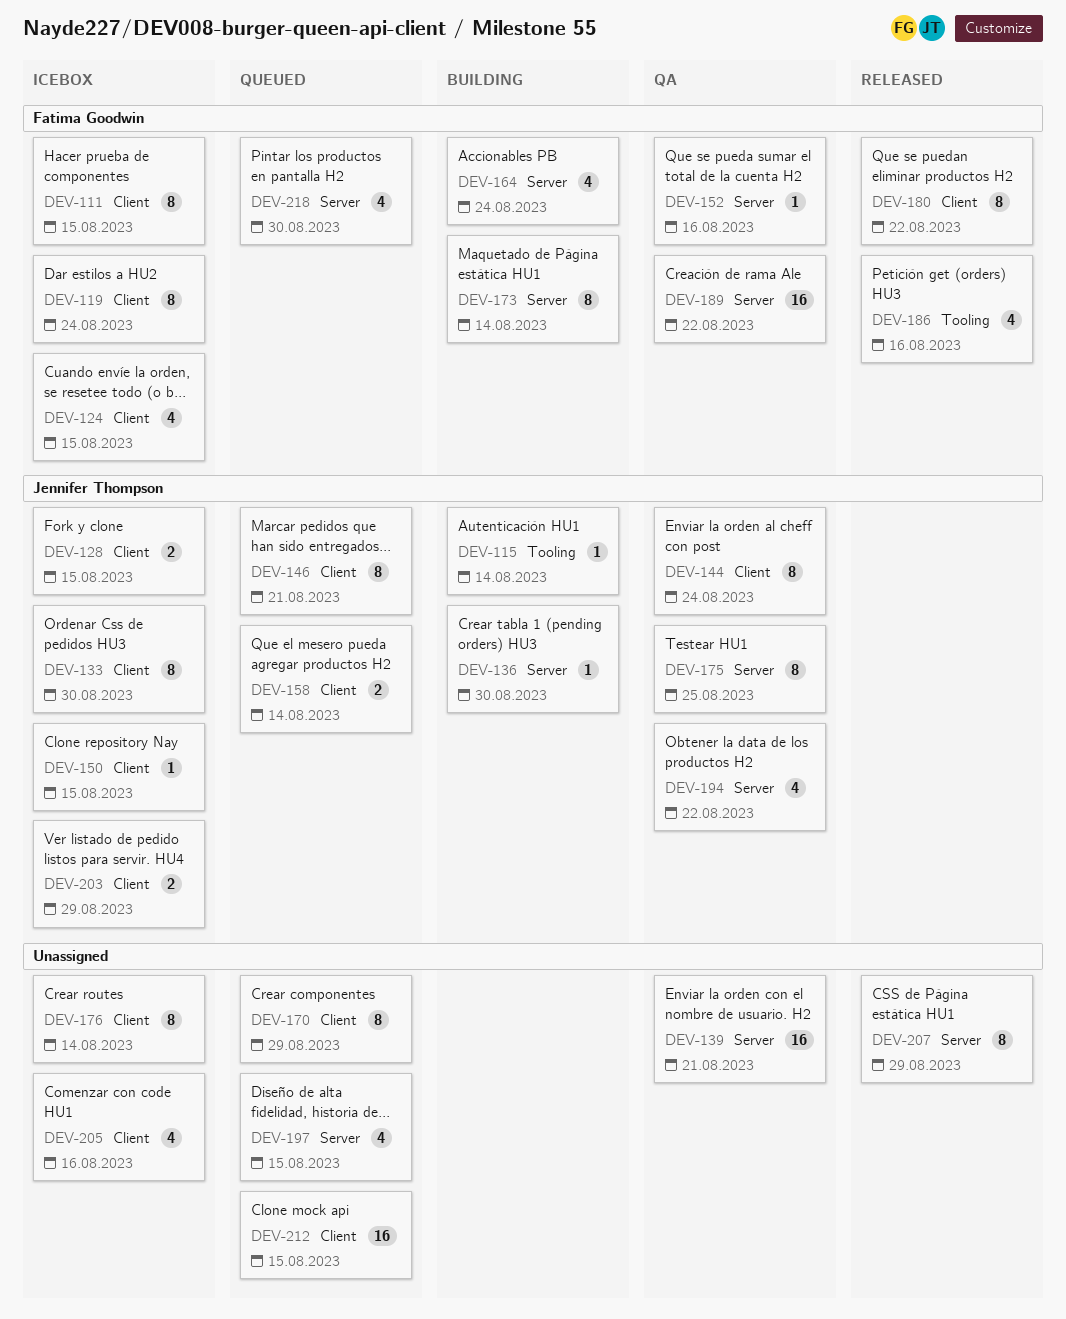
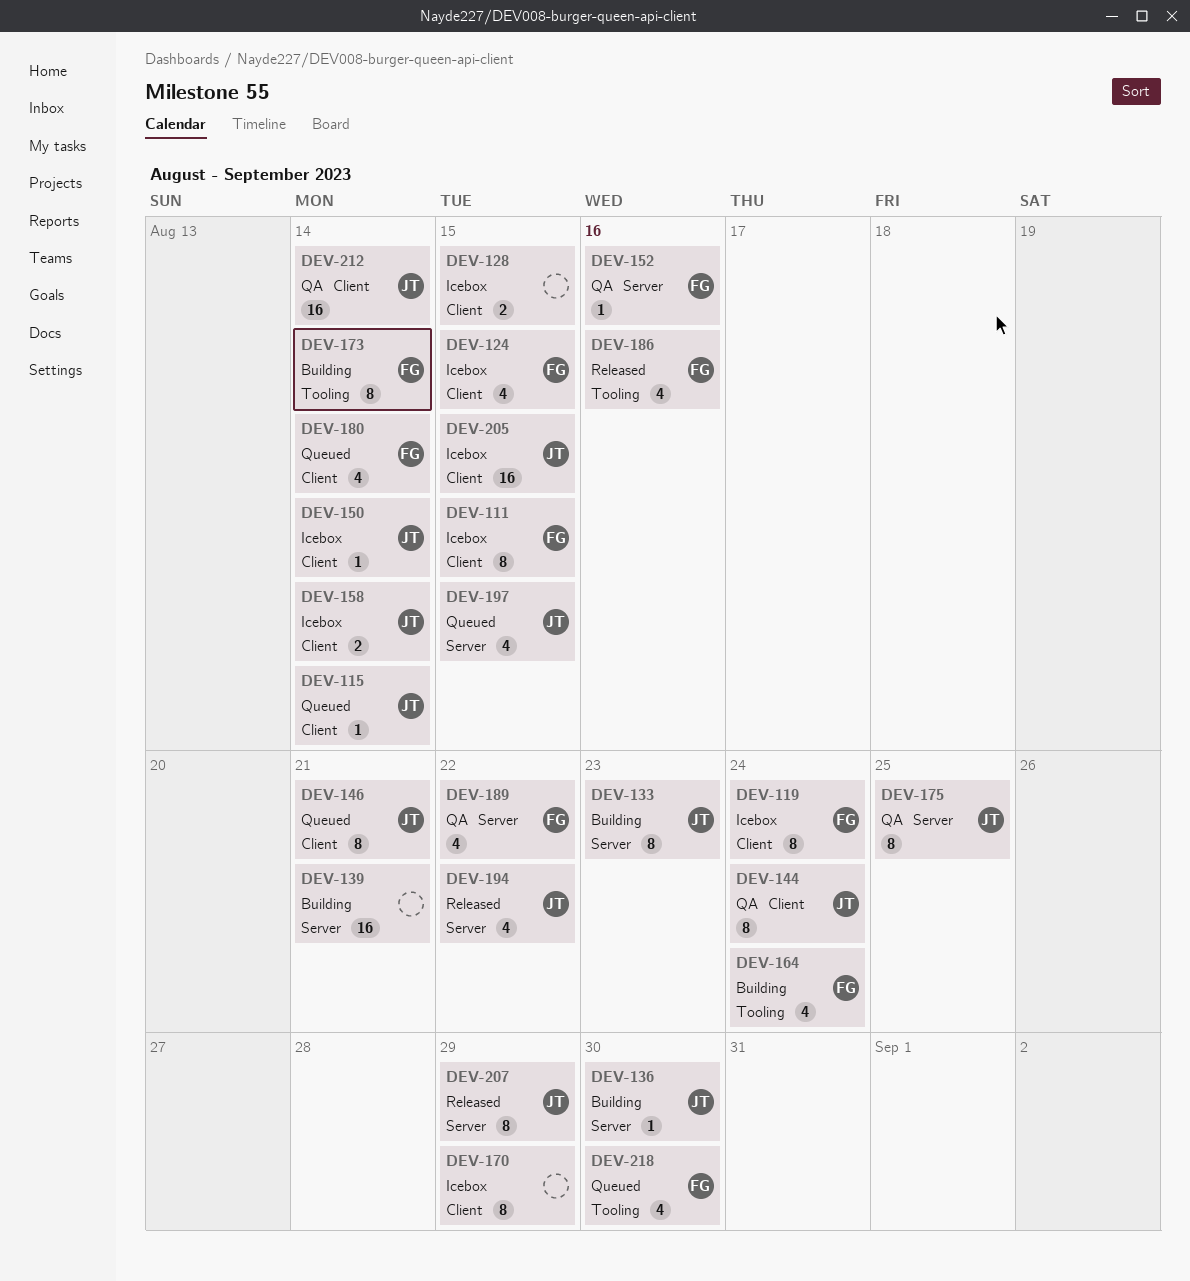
DEV-115, status: Building -> Queued
DEV-115, label: Tooling -> Client
DEV-128, owner: Jennifer Thompson -> none
DEV-133, status: Icebox -> Building
DEV-133, label: Client -> Server
DEV-133, due: Aug 30 -> Aug 23
DEV-139, status: QA -> Building
DEV-150, due: Aug 15 -> Aug 14
DEV-158, status: Queued -> Icebox
DEV-164, label: Server -> Tooling
DEV-170, status: Queued -> Icebox
DEV-173, label: Server -> Tooling
DEV-176: present -> none
DEV-180, status: Released -> Queued
DEV-180, estimate: 8 -> 4
DEV-180, due: Aug 22 -> Aug 14
DEV-189, estimate: 16 -> 4
DEV-194, status: QA -> Released
DEV-197, owner: none -> Jennifer Thompson
DEV-203: present -> none
DEV-205, owner: none -> Jennifer Thompson
DEV-205, estimate: 4 -> 16
DEV-205, due: Aug 16 -> Aug 15
DEV-207, owner: none -> Jennifer Thompson
DEV-212, status: Queued -> QA
DEV-212, owner: none -> Jennifer Thompson
DEV-212, due: Aug 15 -> Aug 14
DEV-218, label: Server -> Tooling

